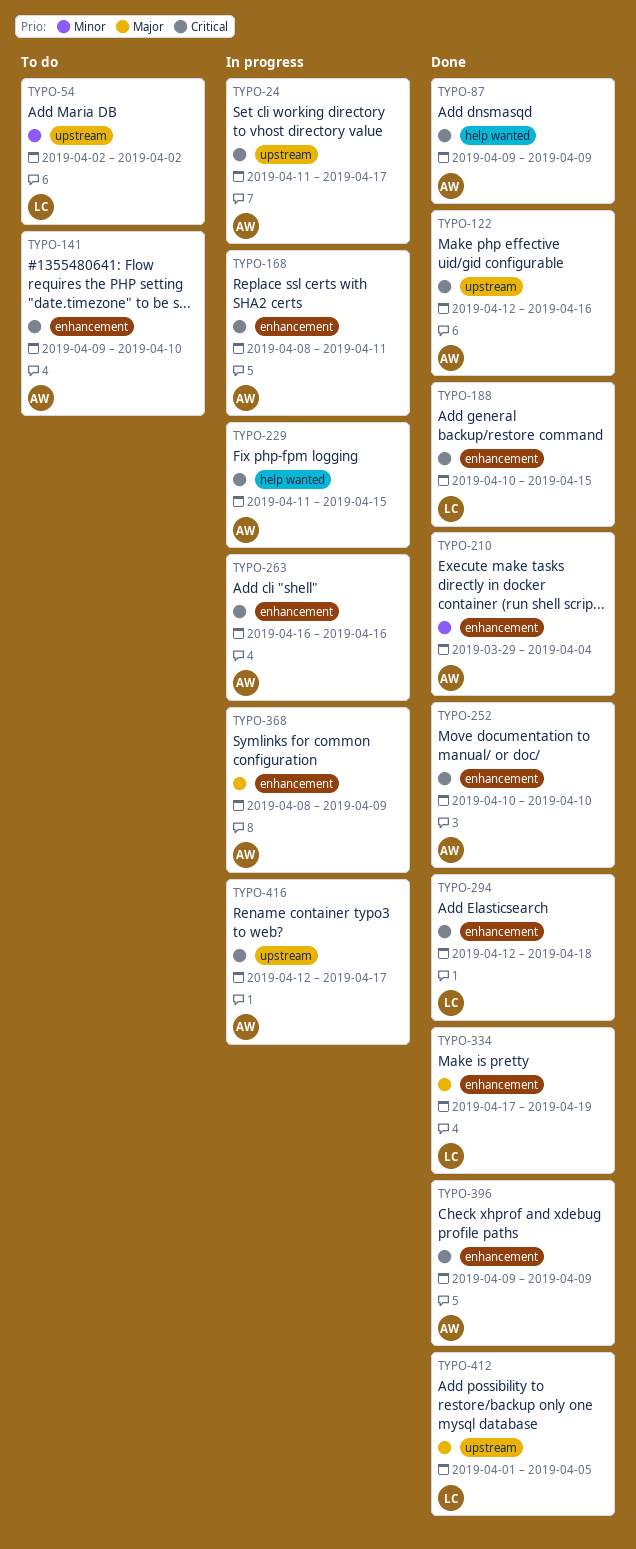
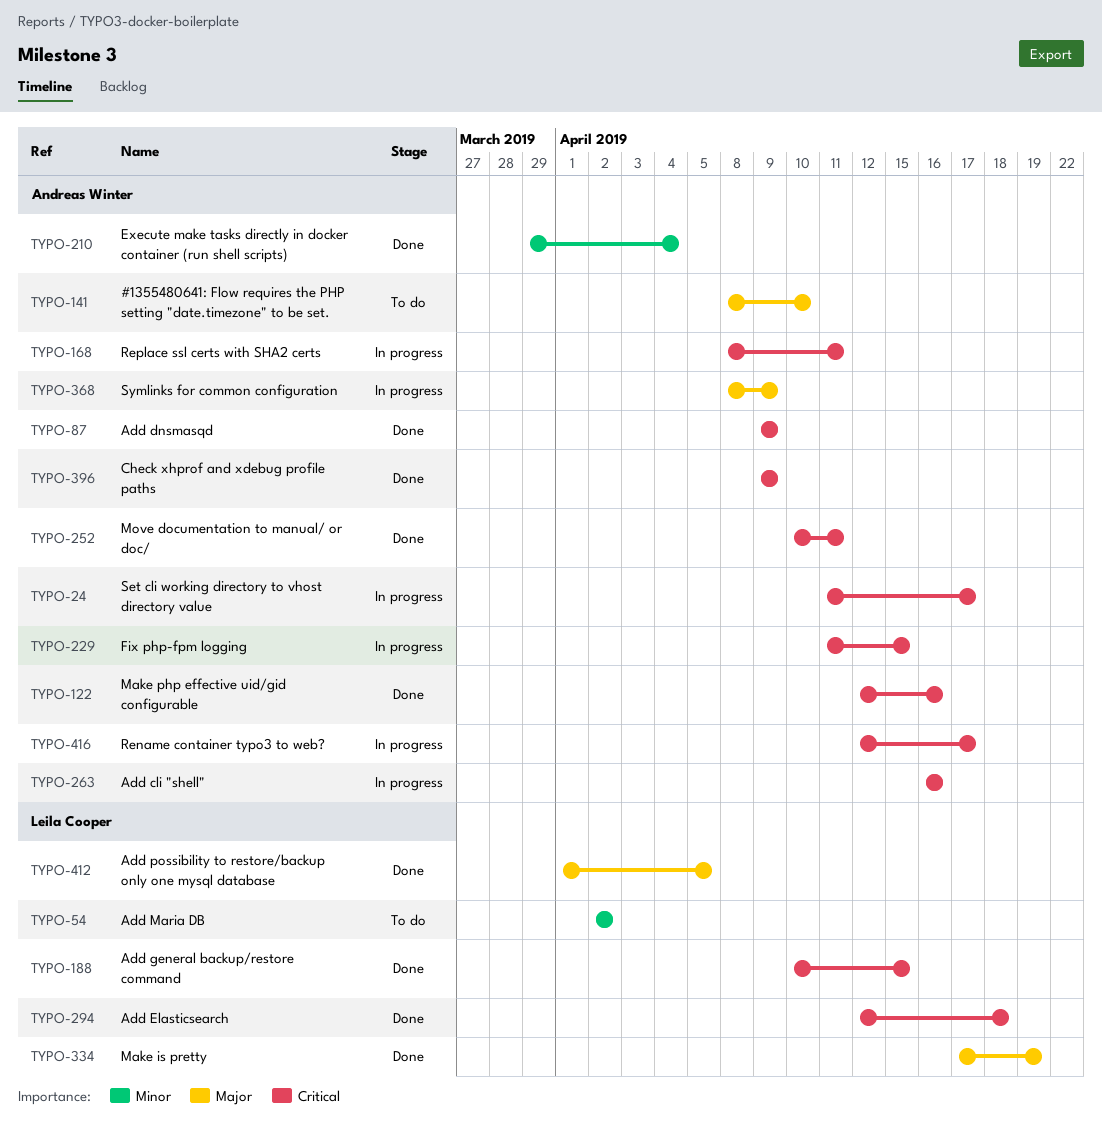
TYPO-141, priority: Critical -> Major
TYPO-141, start: Apr 9 -> Apr 8
TYPO-252, due: Apr 10 -> Apr 11

